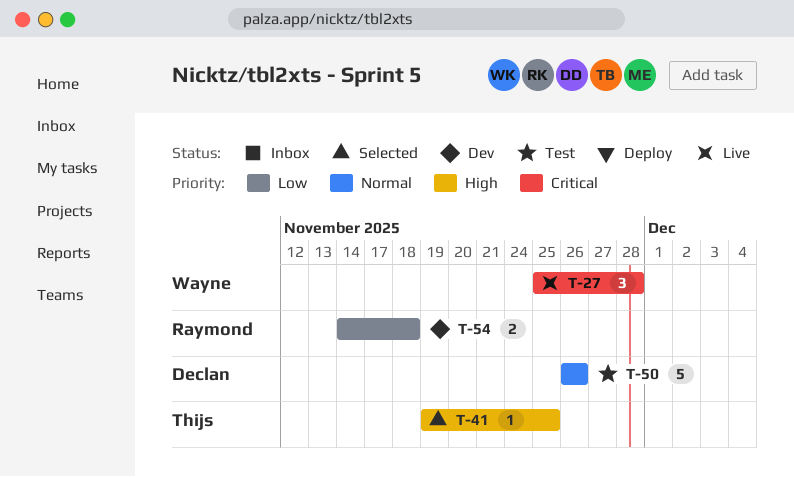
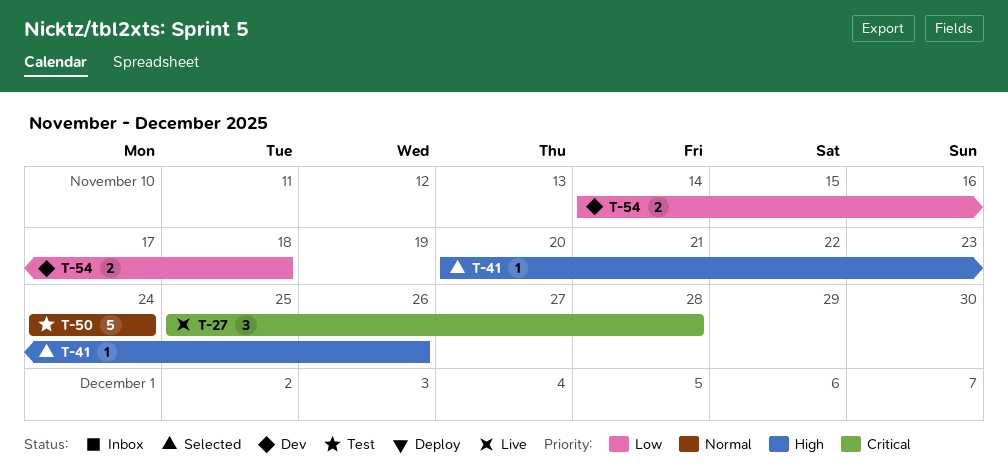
T-41, start: Nov 19 -> Nov 20
T-41, due: Nov 25 -> Nov 26
T-50, start: Nov 26 -> Nov 24
T-50, due: Nov 26 -> Nov 24

